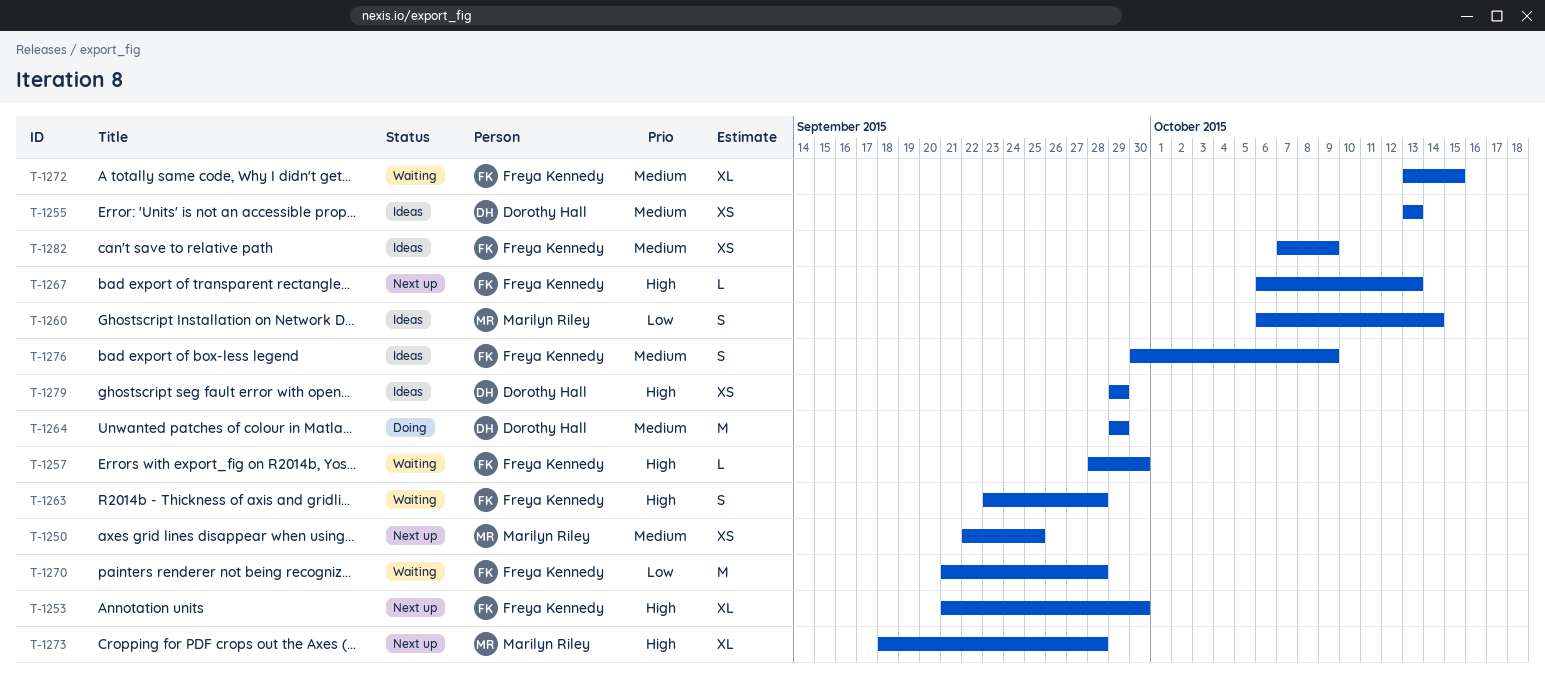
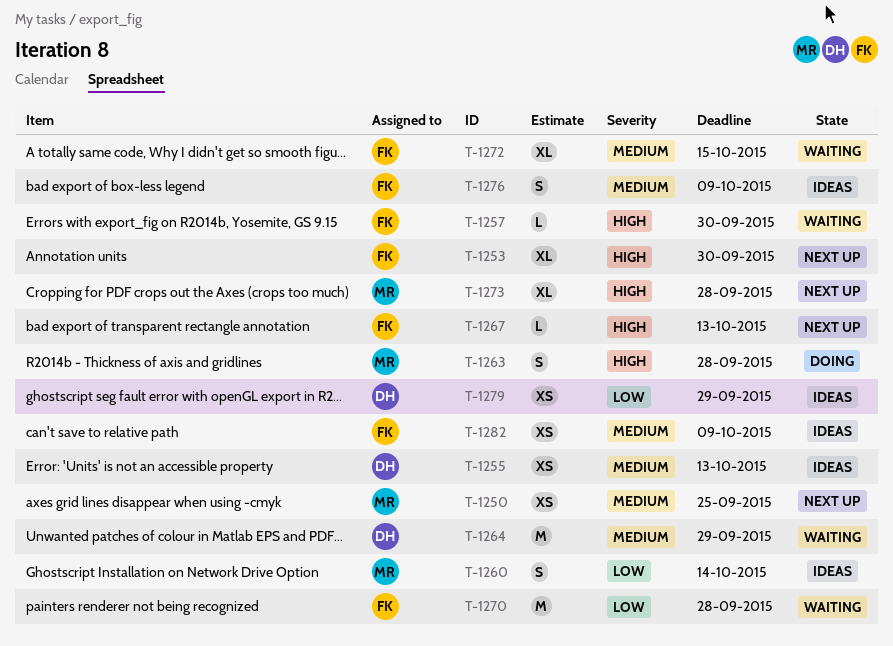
T-1263, status: Waiting -> Doing
T-1263, owner: Freya Kennedy -> Marilyn Riley
T-1264, status: Doing -> Waiting
T-1279, priority: High -> Low

